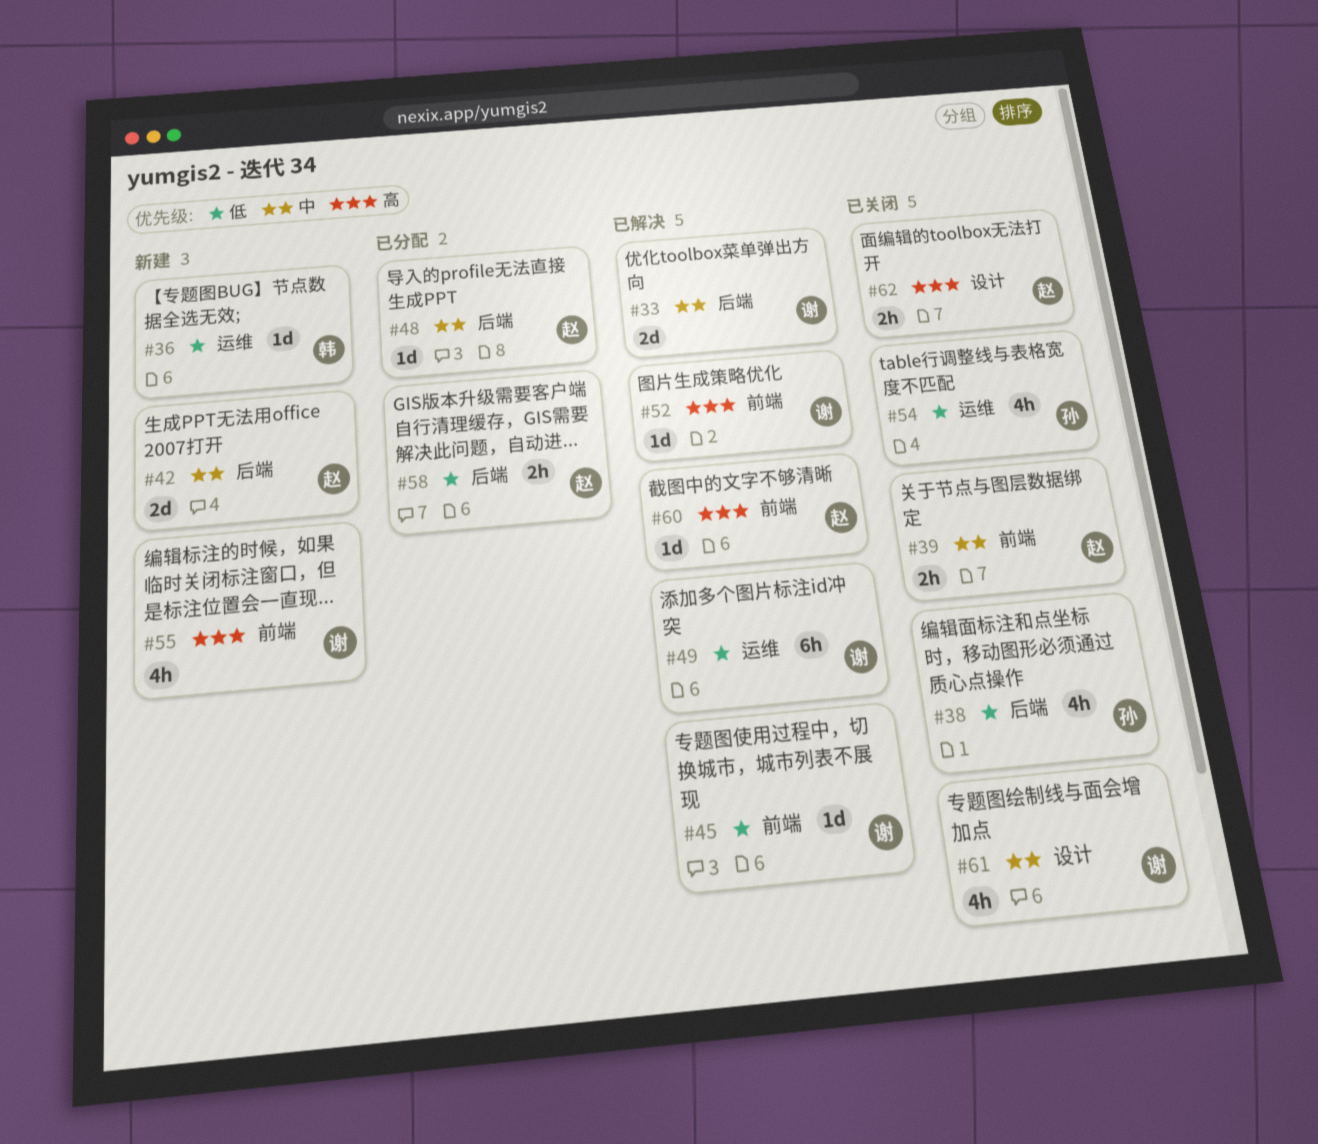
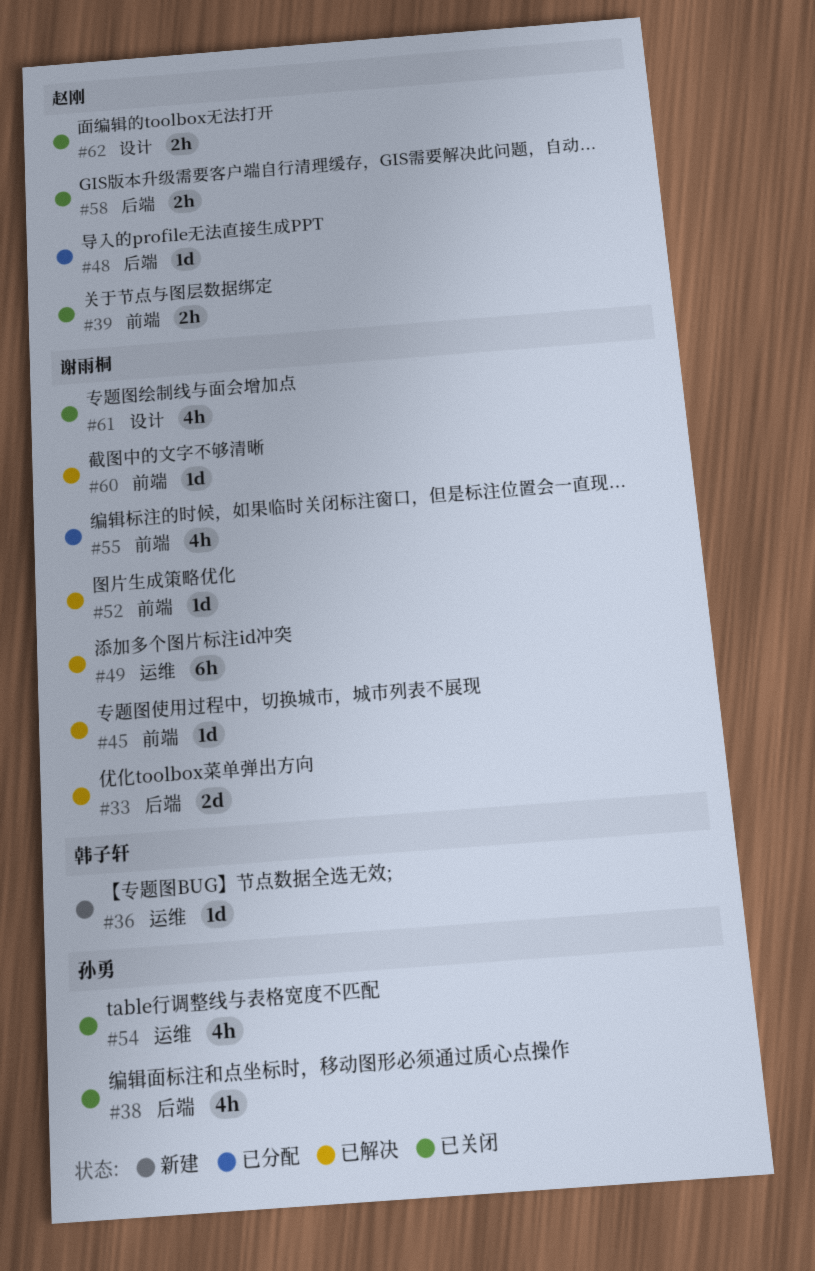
#42: present -> none
#55, status: 新建 -> 已分配
#58, status: 已分配 -> 已关闭
#60, owner: 赵刚 -> 谢雨桐

